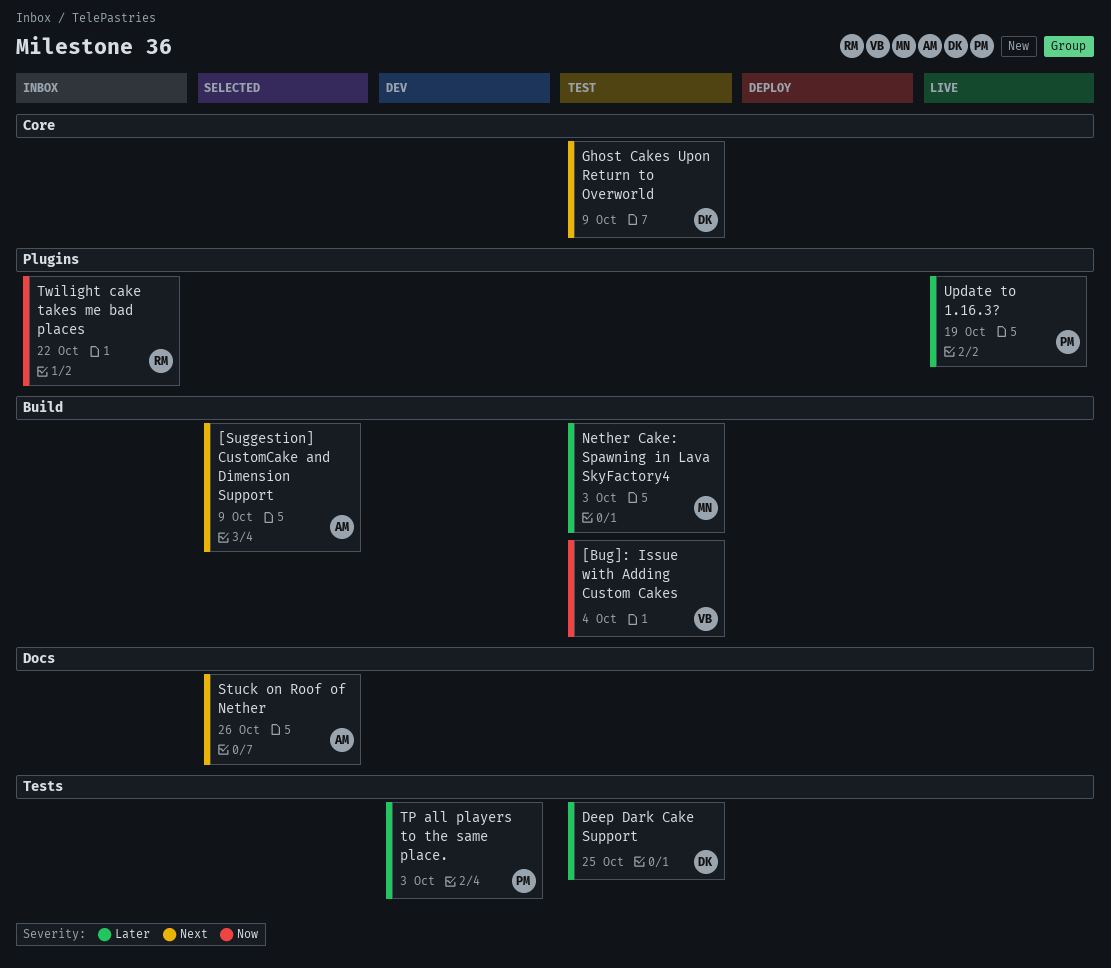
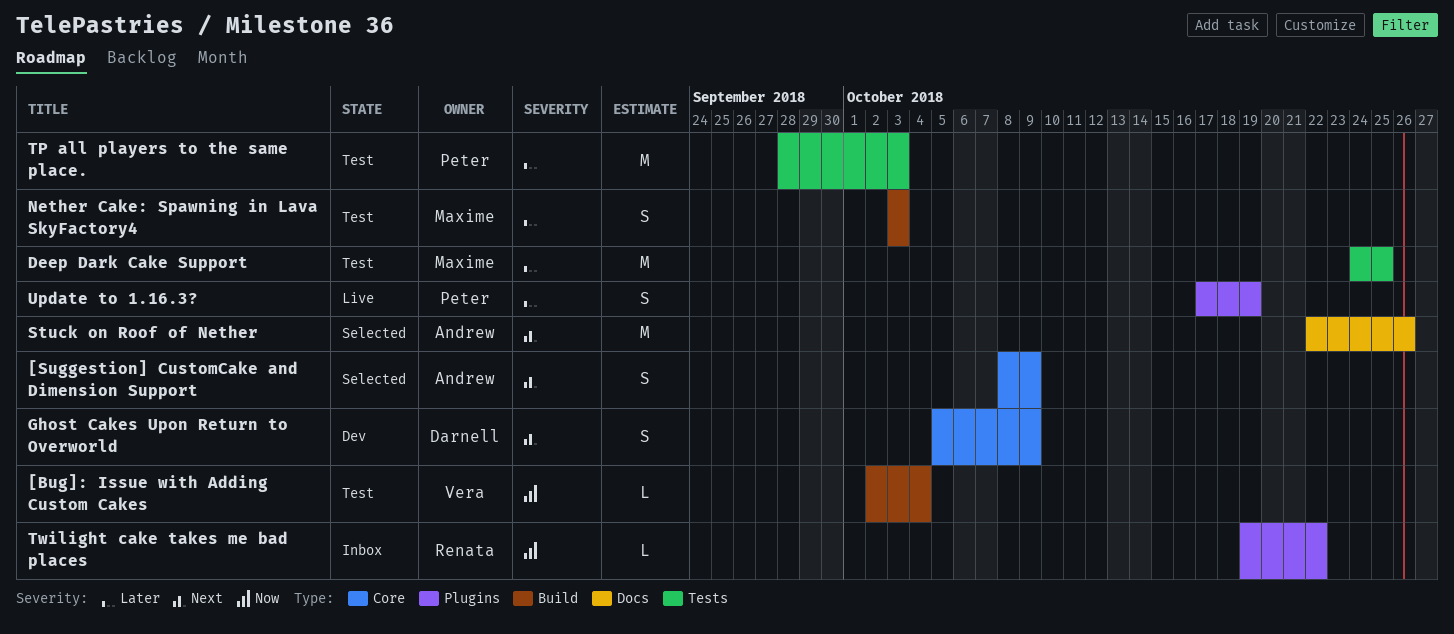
[Suggestion] CustomCake and Dimension Support, label: Build -> Core
Deep Dark Cake Support, owner: Darnell -> Maxime
Ghost Cakes Upon Return to Overworld, status: Test -> Dev
TP all players to the same place., status: Dev -> Test

